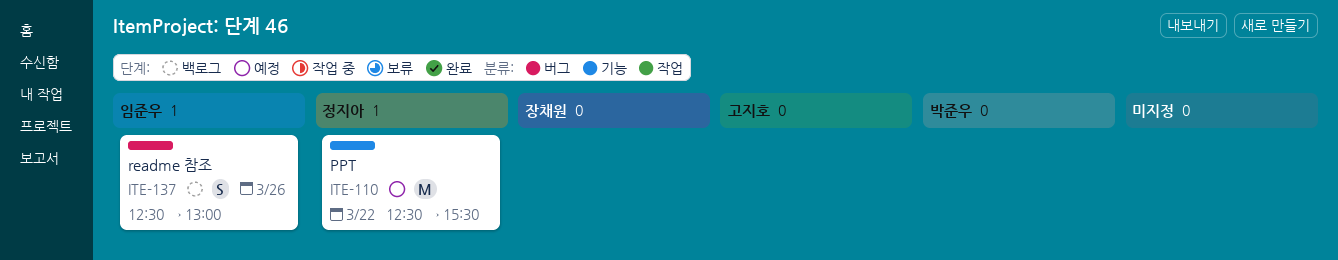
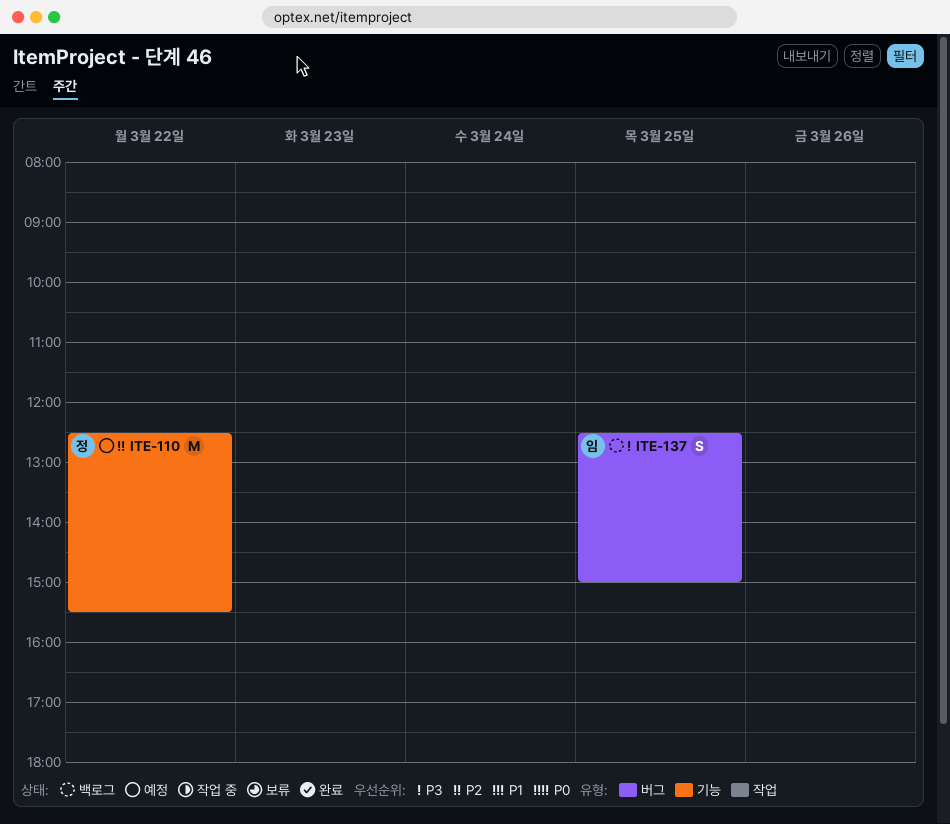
ITE-137, day: Mar 26 -> Mar 25
ITE-137, ends: 13:00 -> 15:00

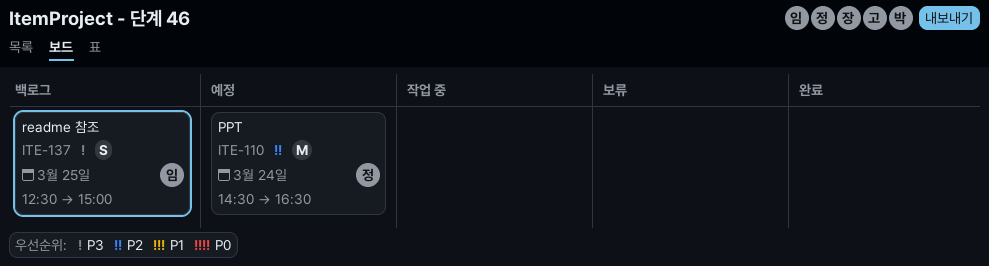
ITE-110, day: Mar 22 -> Mar 24
ITE-110, begins: 12:30 -> 14:30
ITE-110, ends: 15:30 -> 16:30

